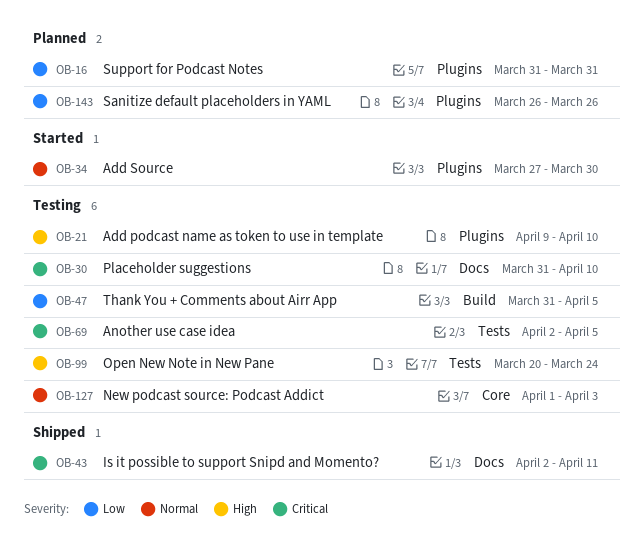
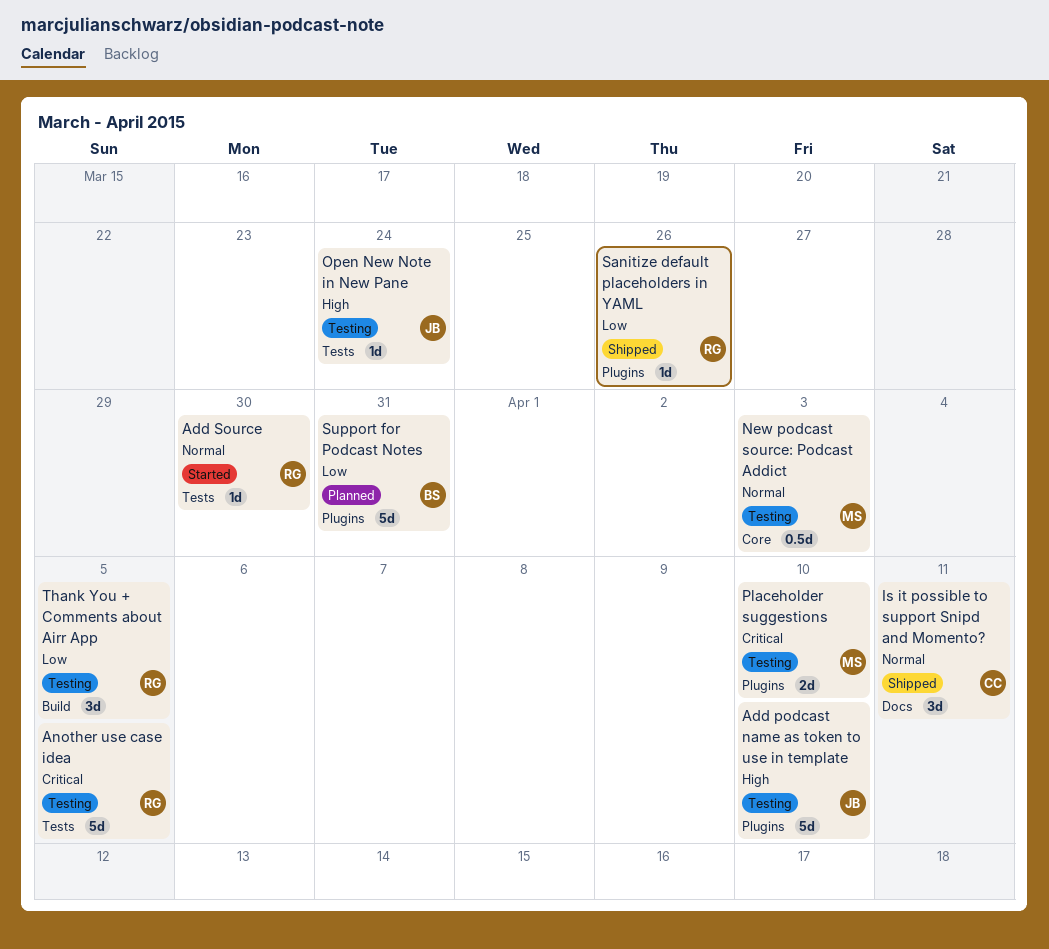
Add Source, label: Plugins -> Tests
Is it possible to support Snipd and Momento?, priority: Critical -> Normal
Placeholder suggestions, label: Docs -> Plugins
Sanitize default placeholders in YAML, status: Planned -> Shipped

